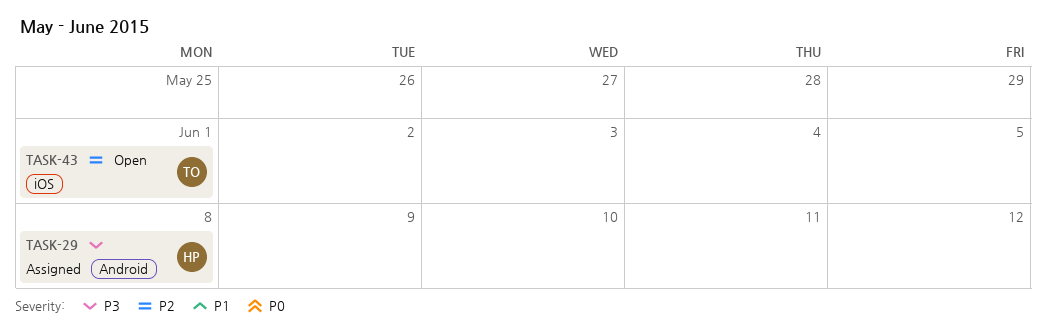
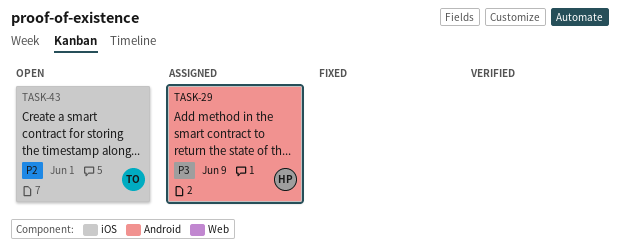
TASK-29, due: Jun 8 -> Jun 9

